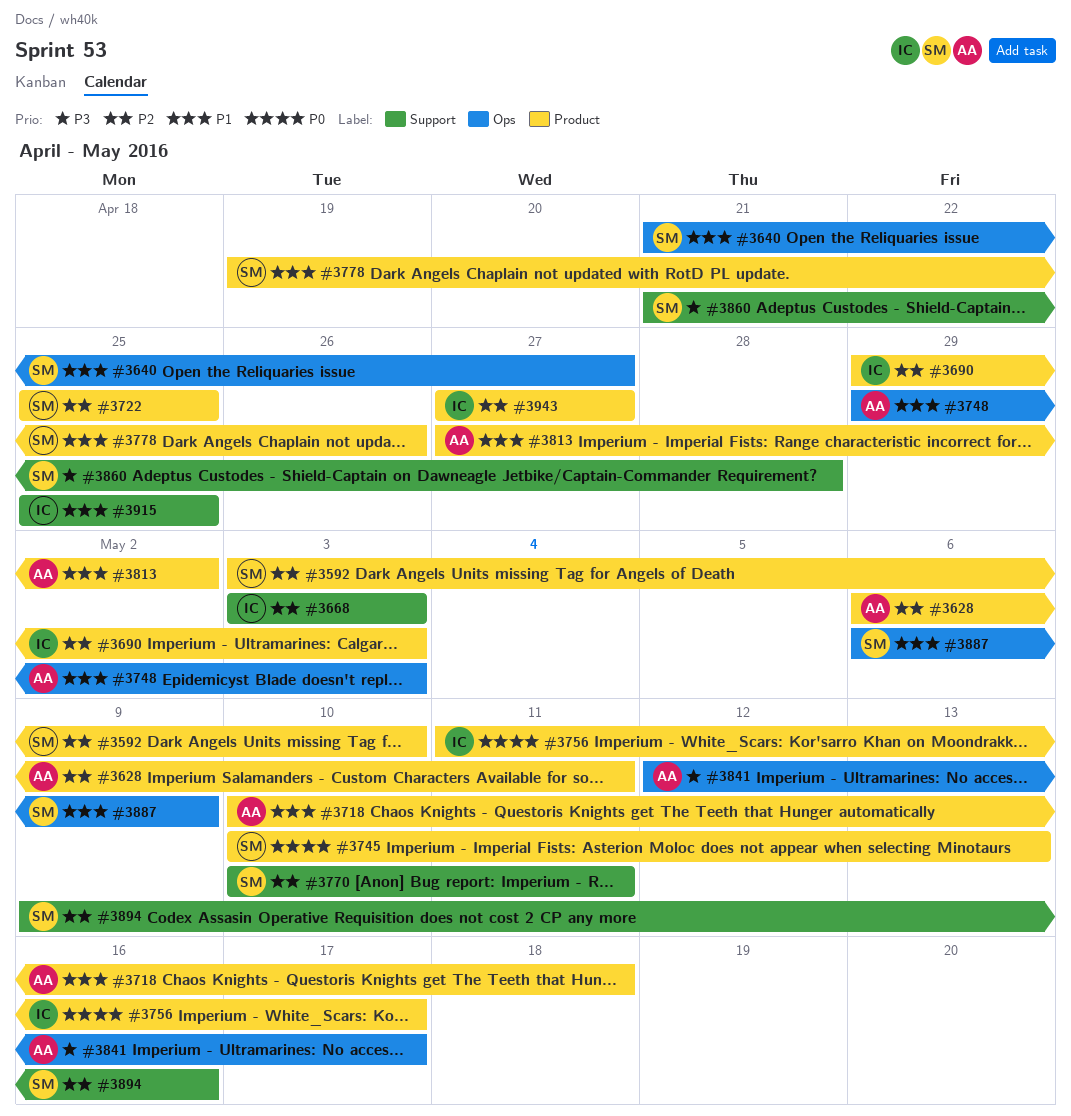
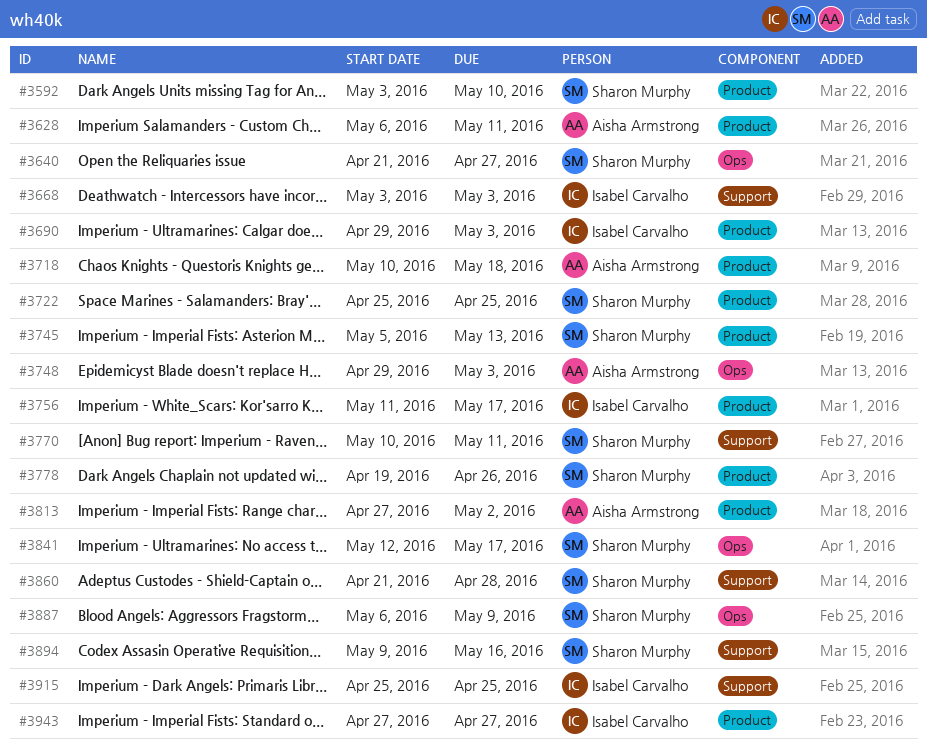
#3745, start: May 10 -> May 5
#3841, owner: Aisha Armstrong -> Sharon Murphy

